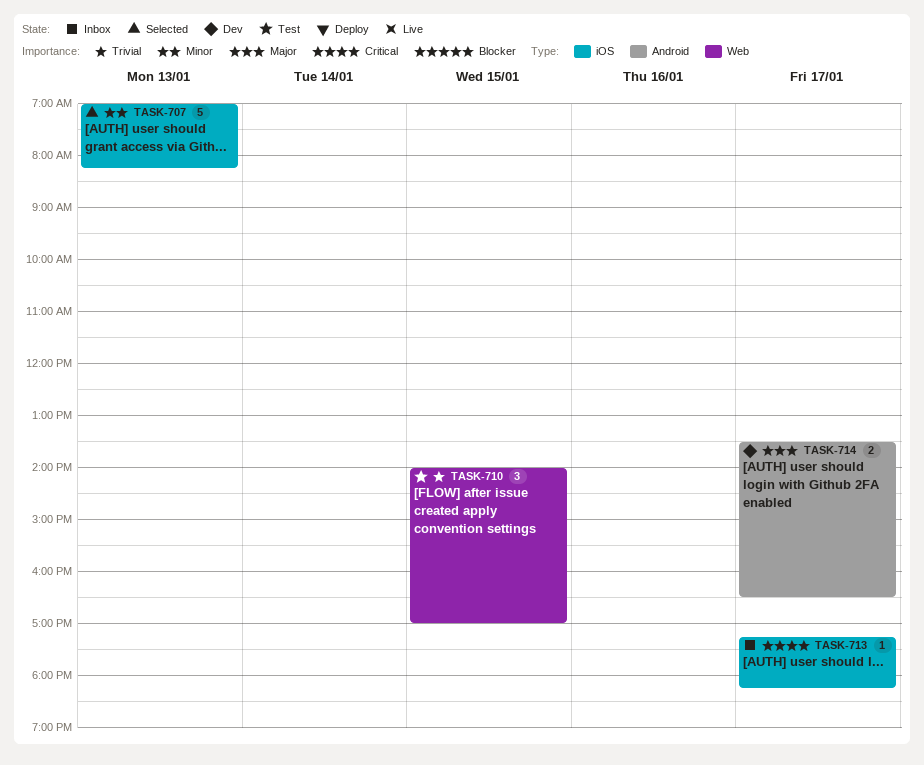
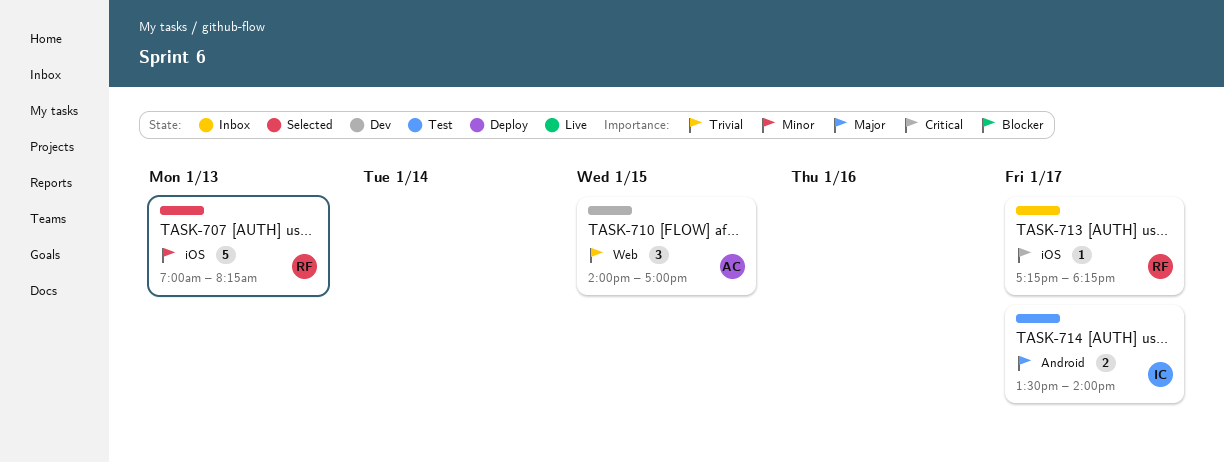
TASK-710, status: Test -> Dev
TASK-714, status: Dev -> Test
TASK-714, ends: 16:30 -> 14:00

